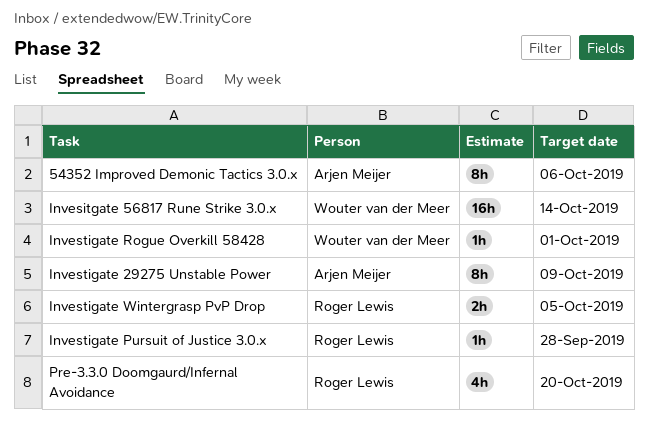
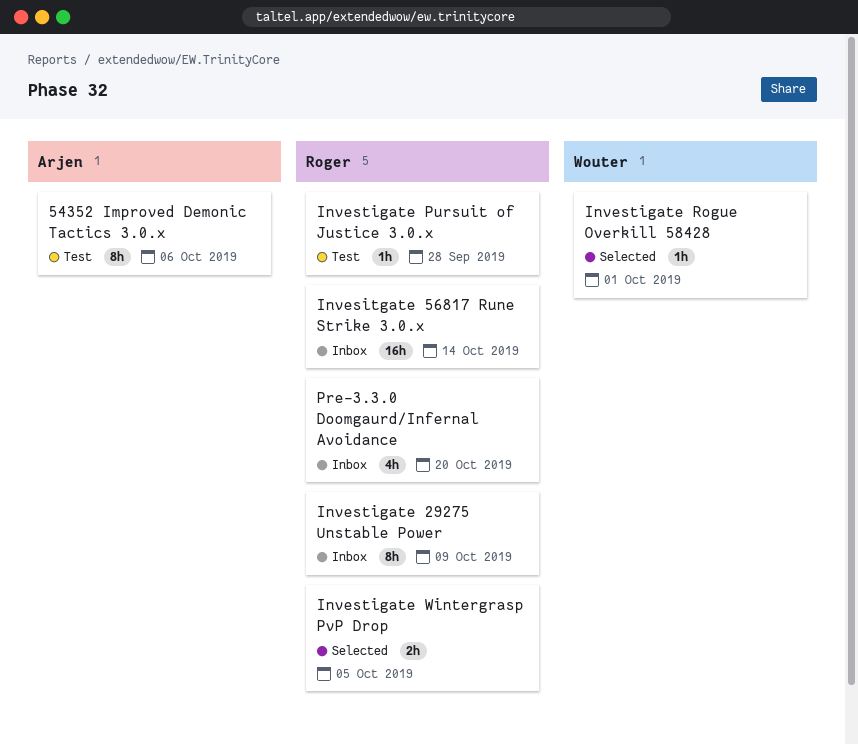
Invesitgate 56817 Rune Strike 3.0.x, owner: Wouter van der Meer -> Roger Lewis
Investigate 29275 Unstable Power, owner: Arjen Meijer -> Roger Lewis

